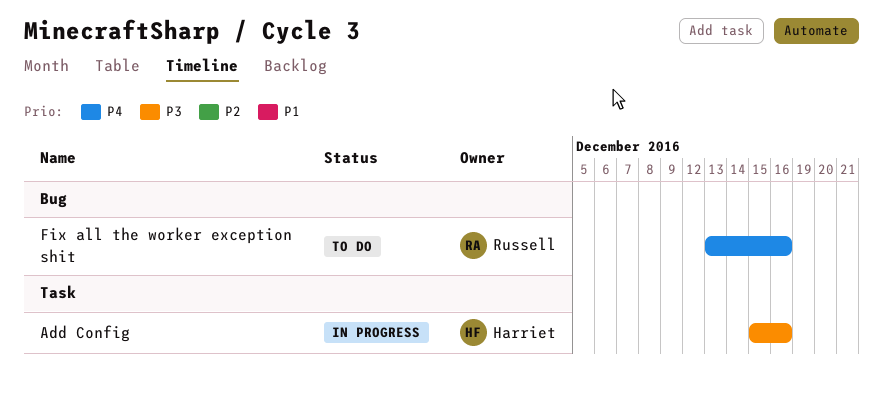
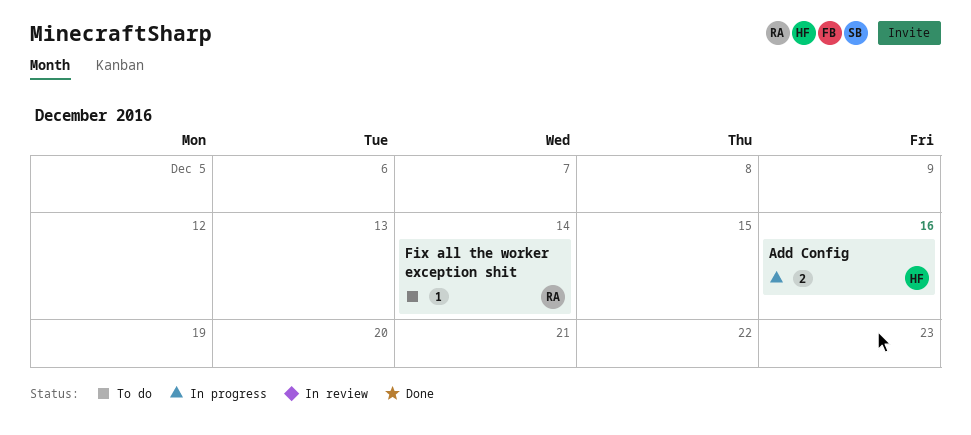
Fix all the worker exception shit, due: Dec 16 -> Dec 14

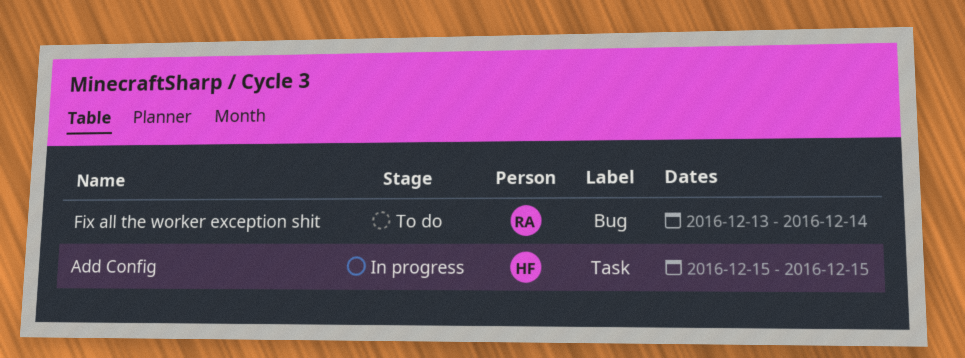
Add Config, due: Dec 16 -> Dec 15

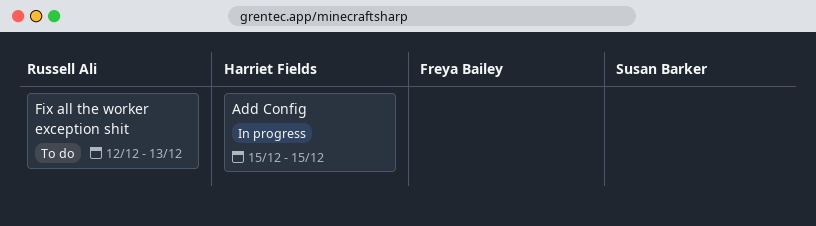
Fix all the worker exception shit, start: Dec 13 -> Dec 12
Fix all the worker exception shit, due: Dec 14 -> Dec 13

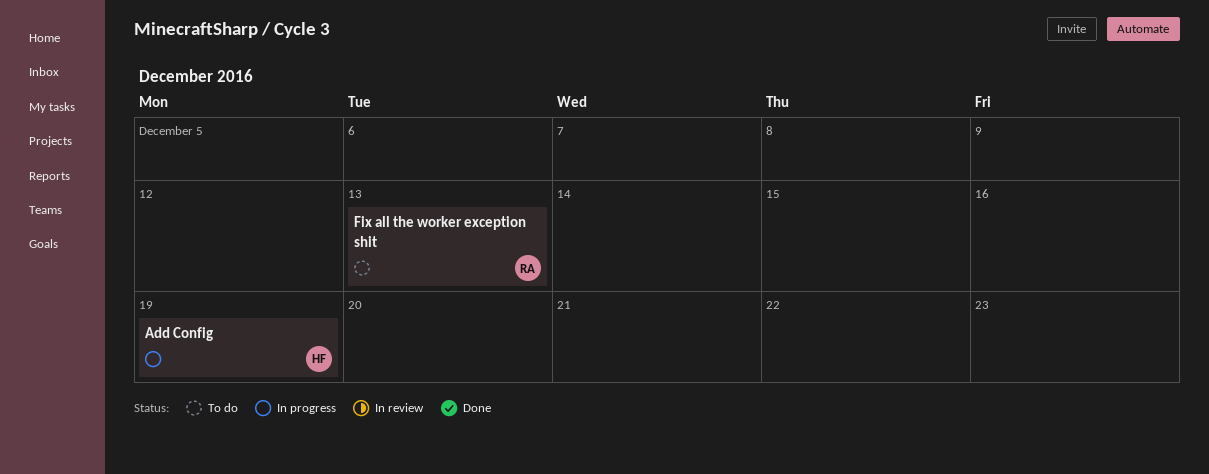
Add Config, due: Dec 15 -> Dec 19

